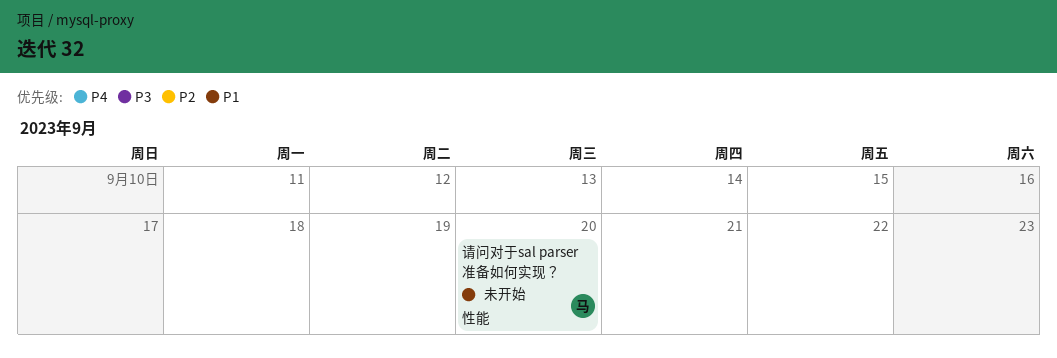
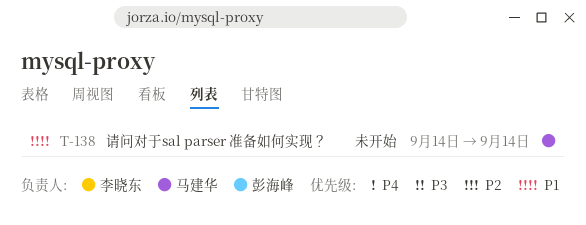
请问对于sal parser 准备如何实现？, due: Sep 20 -> Sep 14

